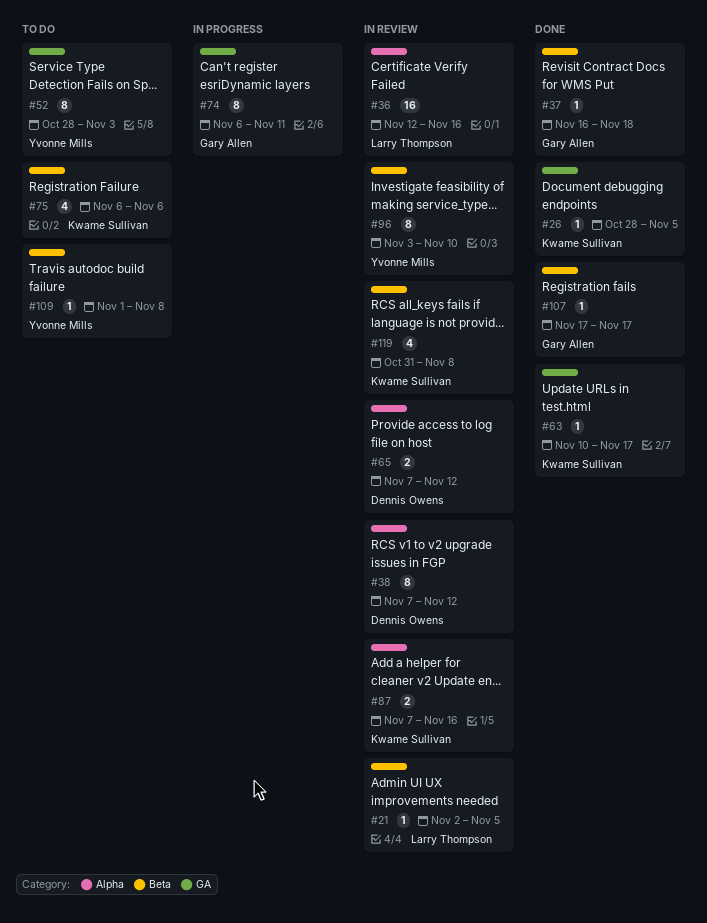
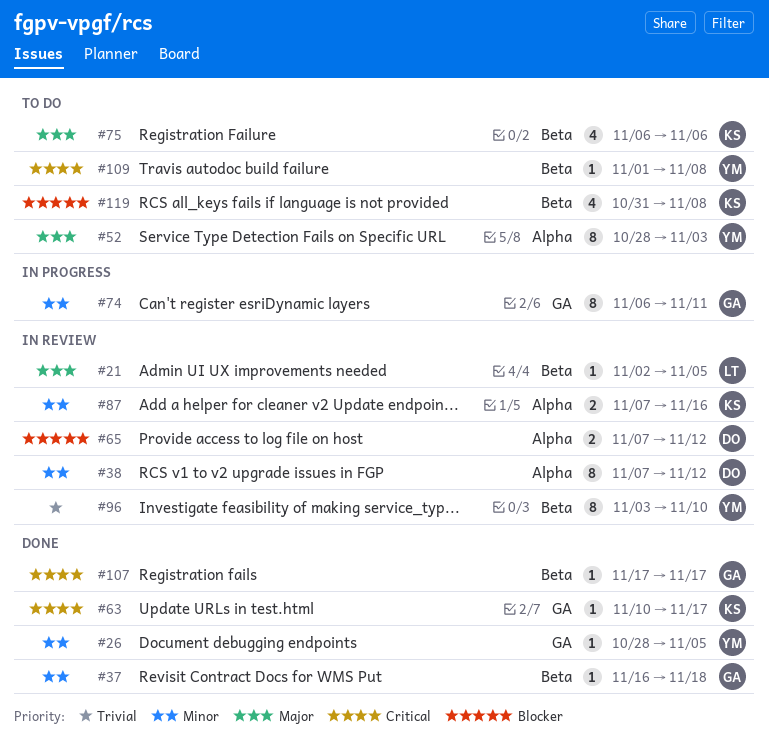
#26, owner: Kwame Sullivan -> Yvonne Mills
#36: present -> none
#52, label: GA -> Alpha
#119, status: In review -> To do

